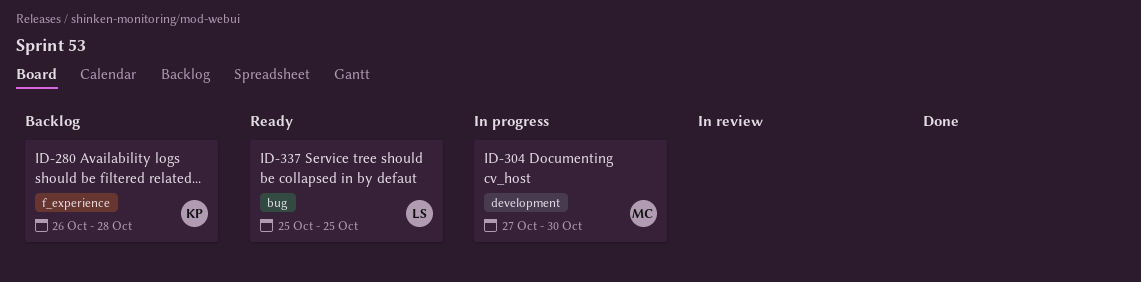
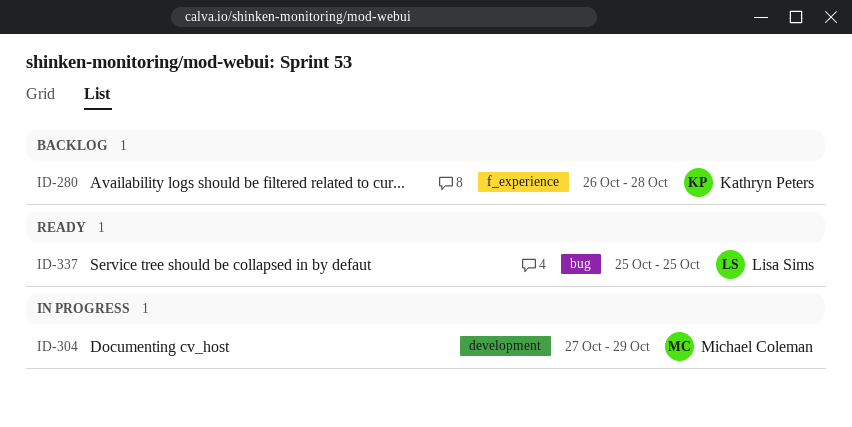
ID-304, due: Oct 30 -> Oct 29

